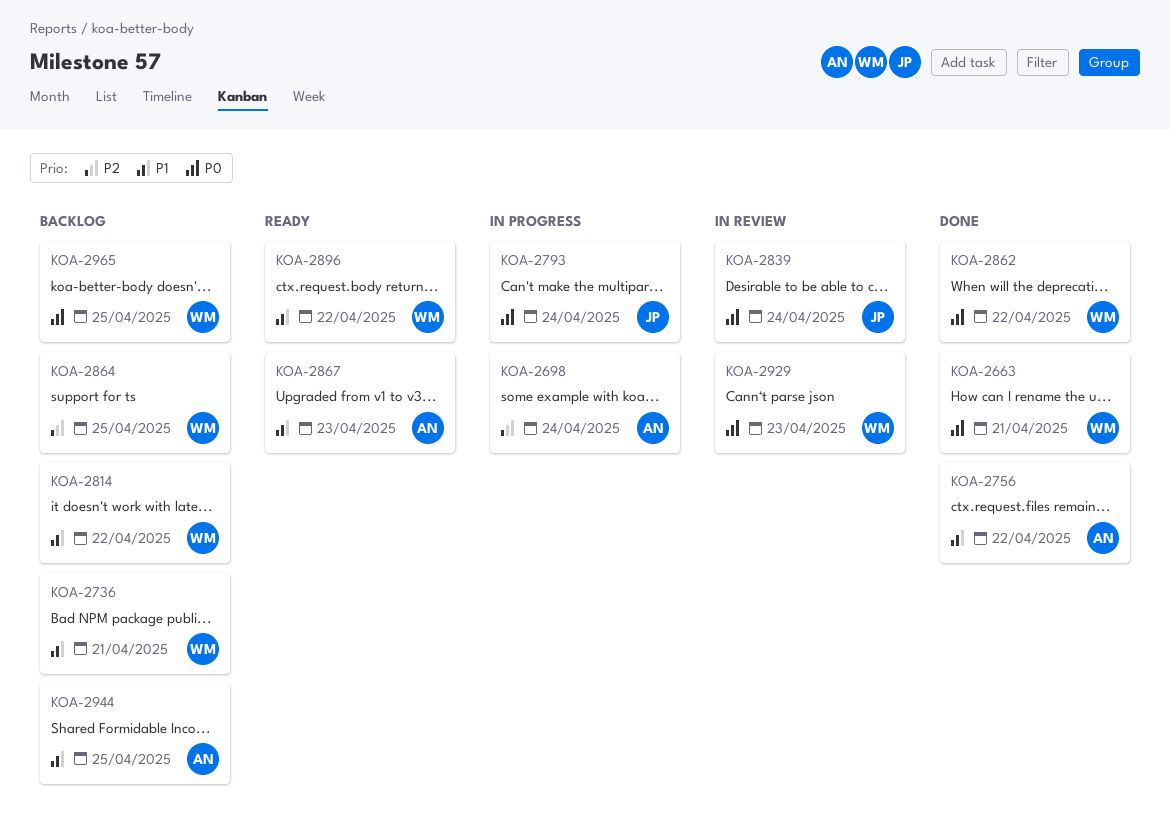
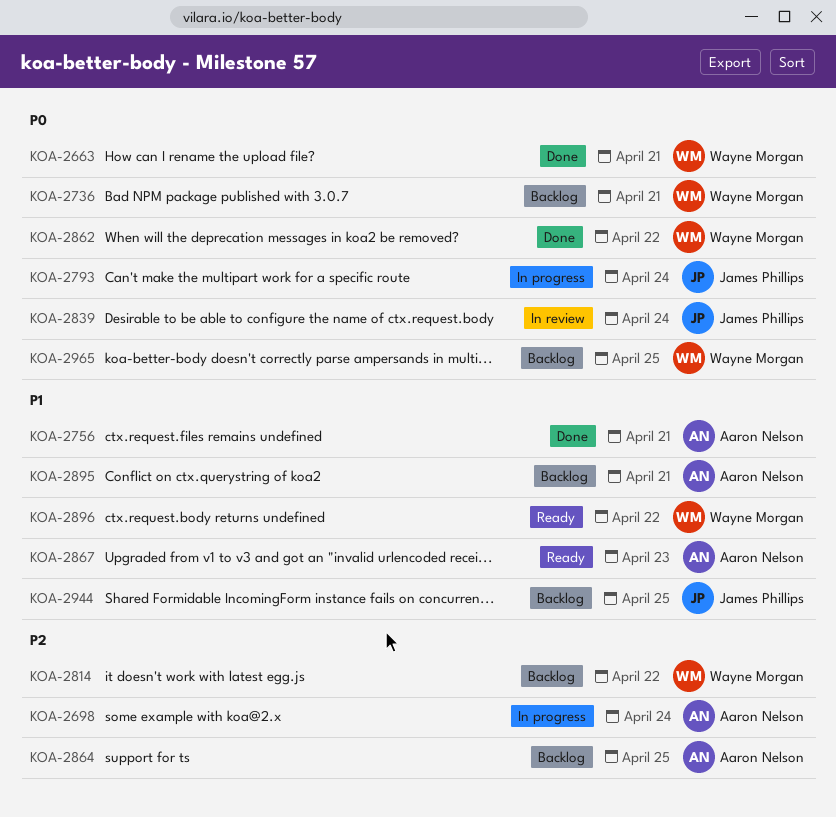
KOA-2736, priority: P1 -> P0
KOA-2756, due: Apr 22 -> Apr 21
KOA-2814, priority: P1 -> P2
KOA-2864, owner: Wayne Morgan -> Aaron Nelson
KOA-2895: none -> present
KOA-2929: present -> none
KOA-2944, owner: Aaron Nelson -> James Phillips

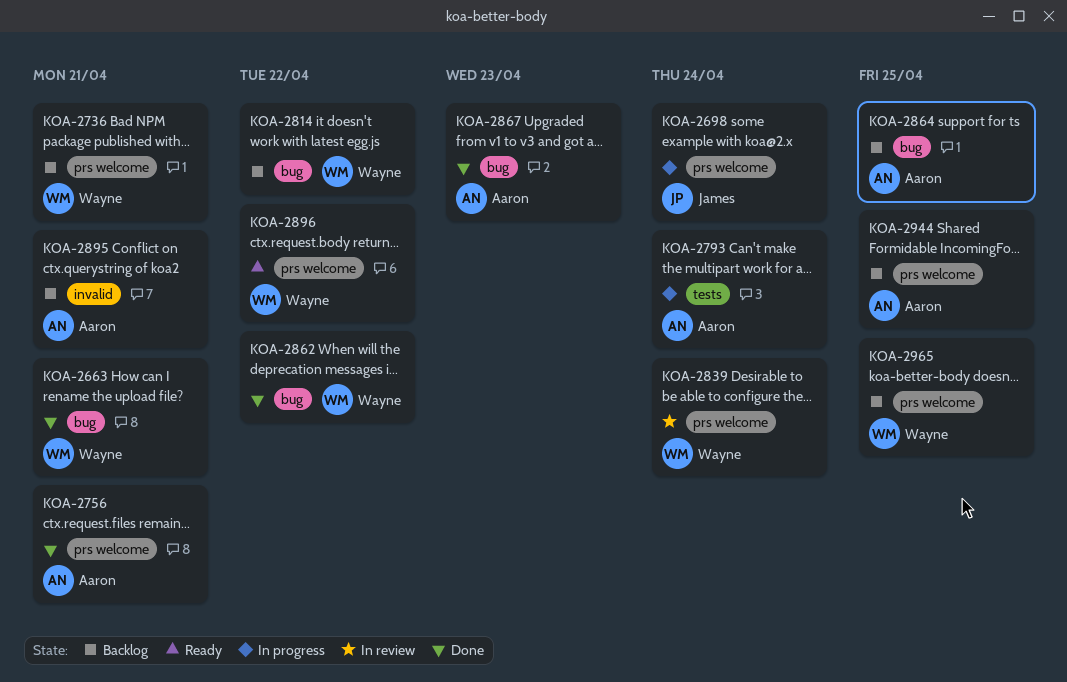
KOA-2698, owner: Aaron Nelson -> James Phillips
KOA-2793, owner: James Phillips -> Aaron Nelson
KOA-2839, owner: James Phillips -> Wayne Morgan
KOA-2867, status: Ready -> Done
KOA-2944, owner: James Phillips -> Aaron Nelson

